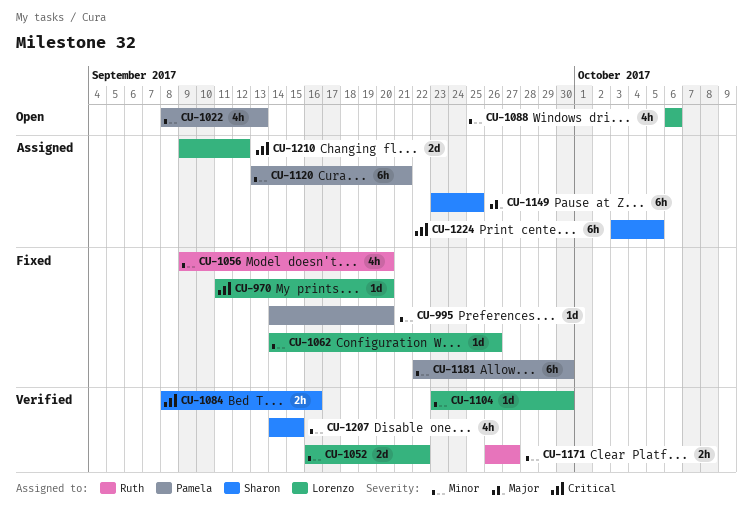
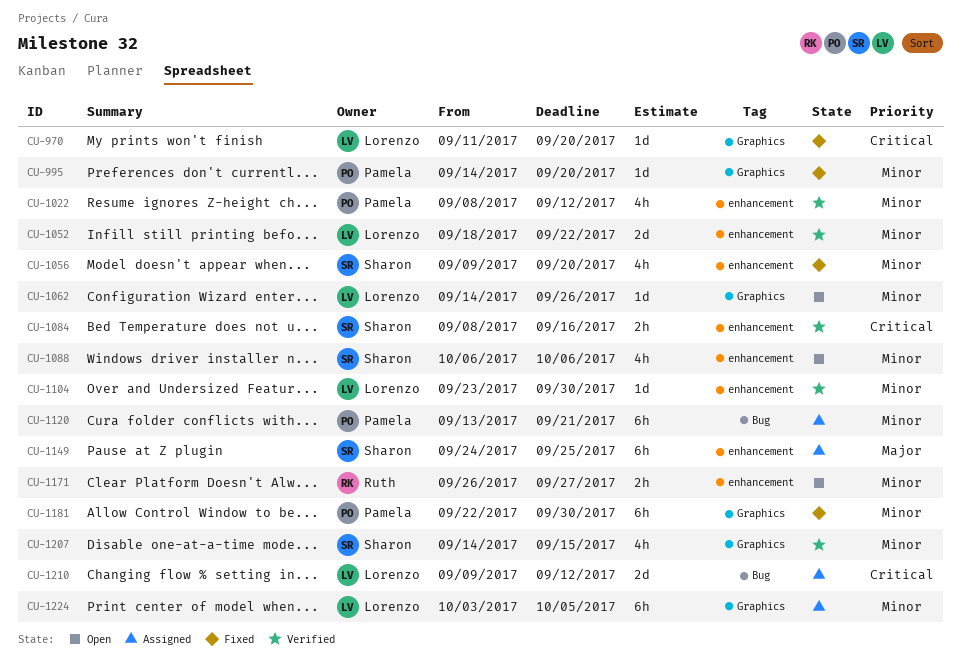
CU-1022, status: Open -> Verified
CU-1022, due: Sep 13 -> Sep 12
CU-1052, start: Sep 16 -> Sep 18
CU-1056, owner: Ruth -> Sharon
CU-1062, status: Fixed -> Open
CU-1088, owner: Lorenzo -> Sharon
CU-1149, start: Sep 23 -> Sep 24
CU-1171, status: Verified -> Open
CU-1224, owner: Sharon -> Lorenzo
CU-1224, priority: Critical -> Minor

